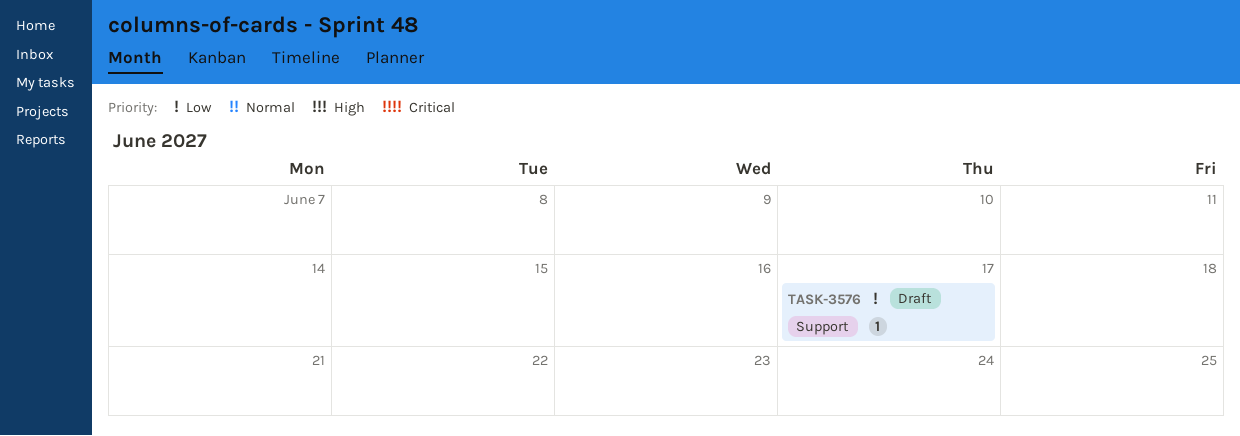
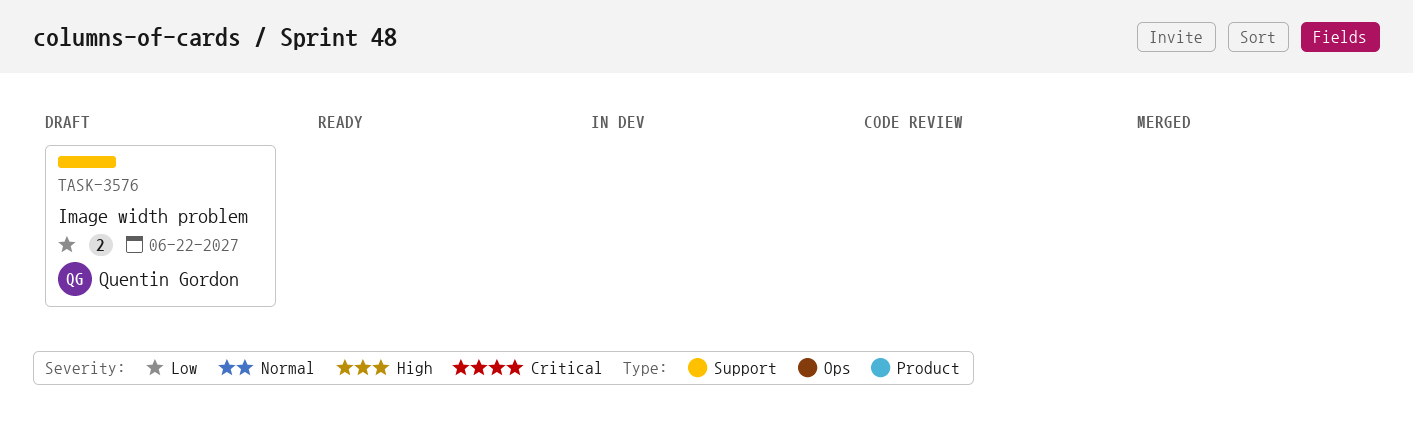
TASK-3576, estimate: 1 -> 2
TASK-3576, due: Jun 17 -> Jun 22

